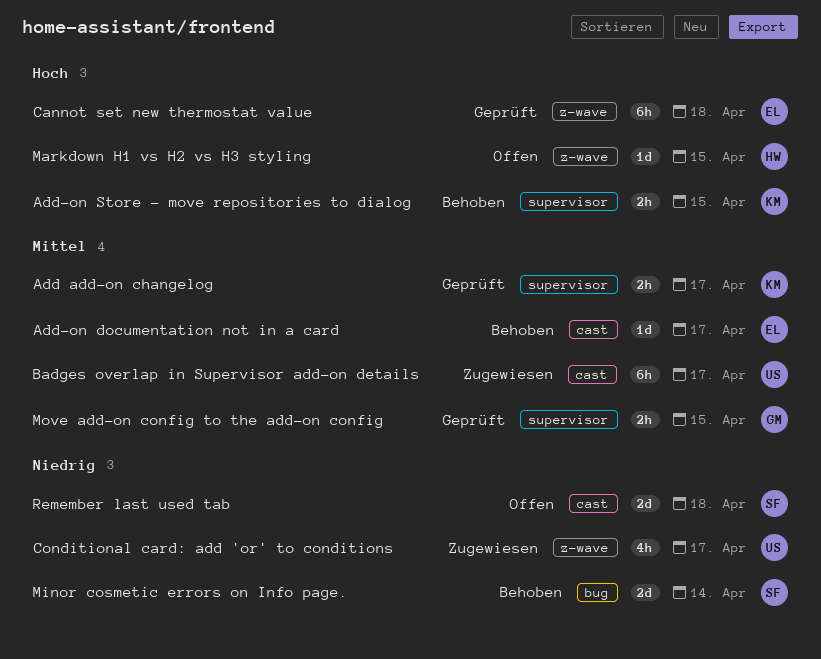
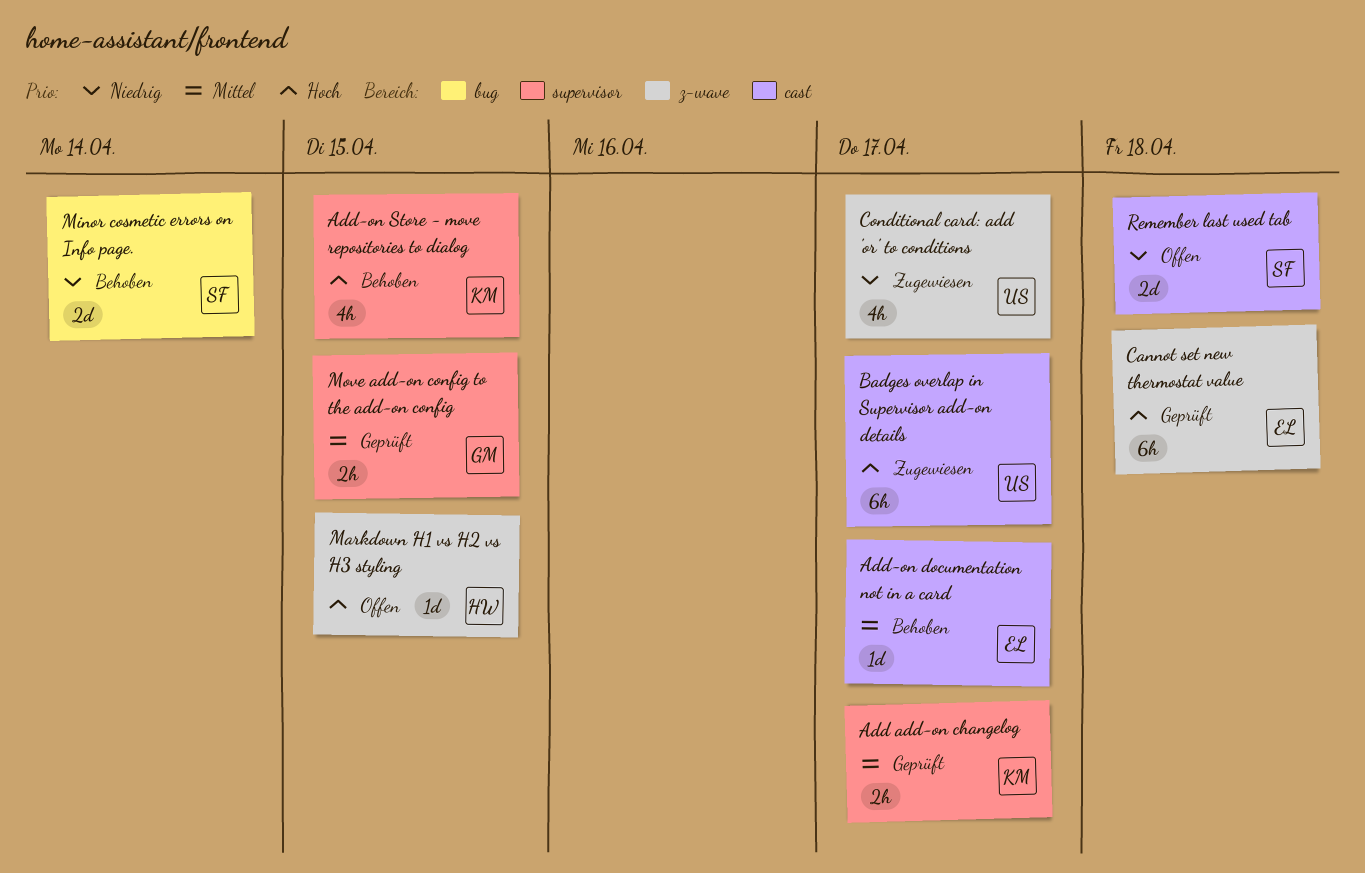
Add-on Store - move repositories to dialog, estimate: 2h -> 4h
Badges overlap in Supervisor add-on details, priority: Mittel -> Hoch

